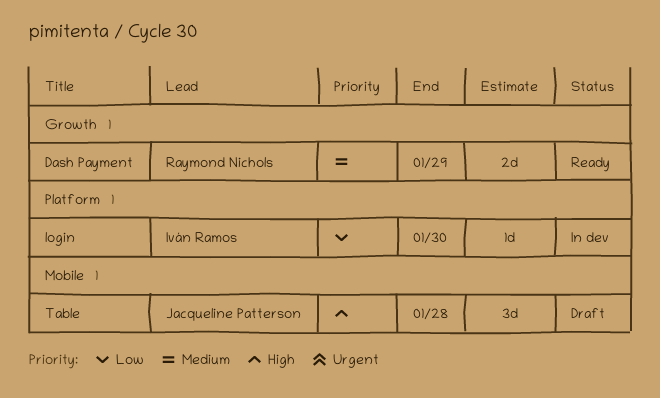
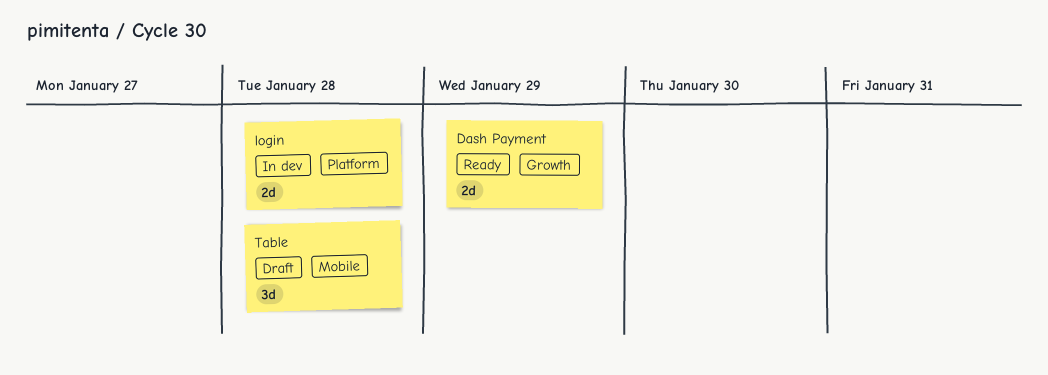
login, estimate: 1d -> 2d
login, due: Jan 30 -> Jan 28

